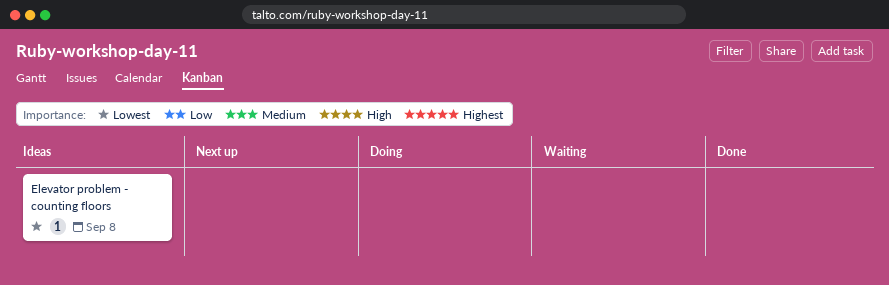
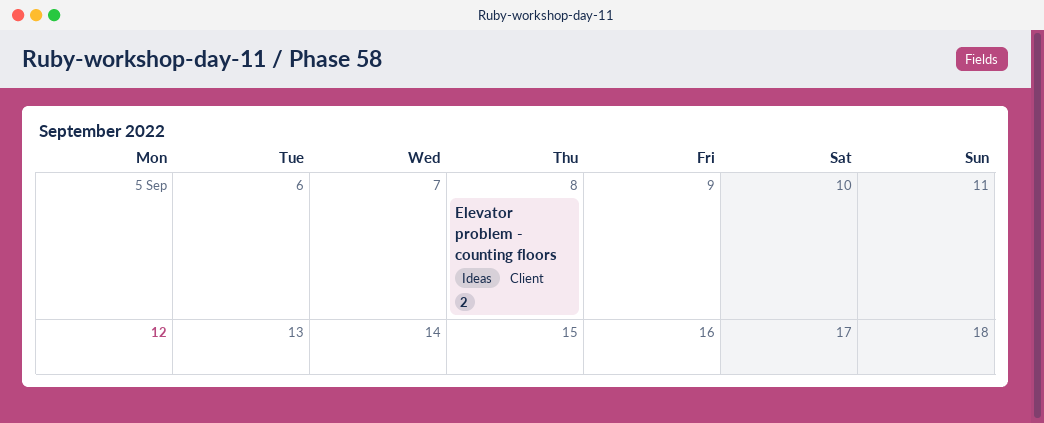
Elevator problem - counting floors, estimate: 1 -> 2

